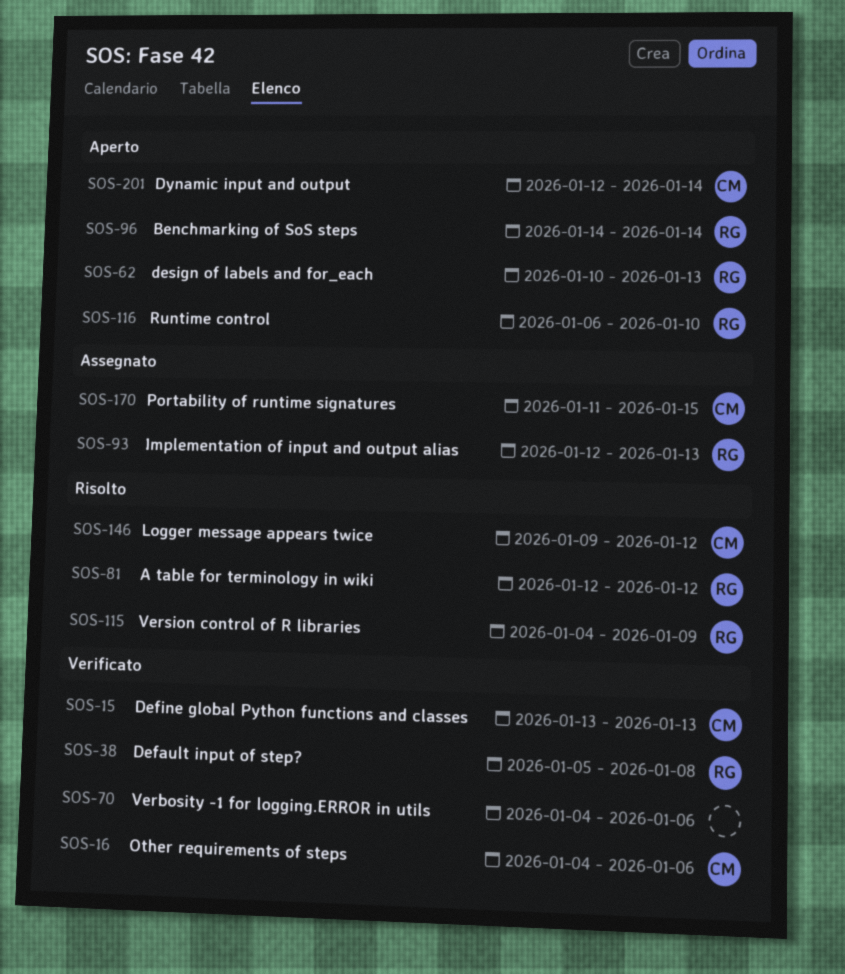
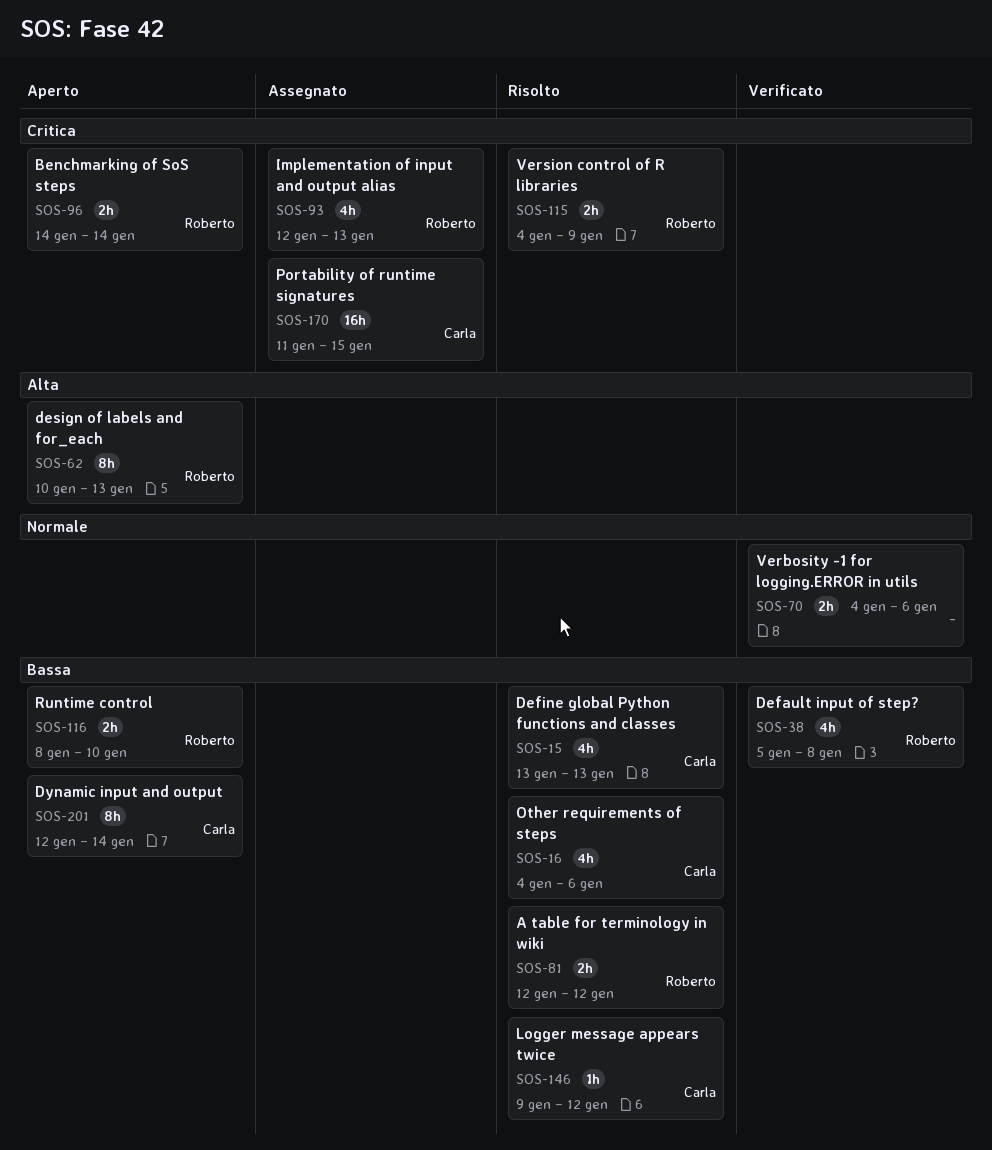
SOS-15, status: Verificato -> Risolto
SOS-16, status: Verificato -> Risolto
SOS-116, start: Jan 6 -> Jan 8

